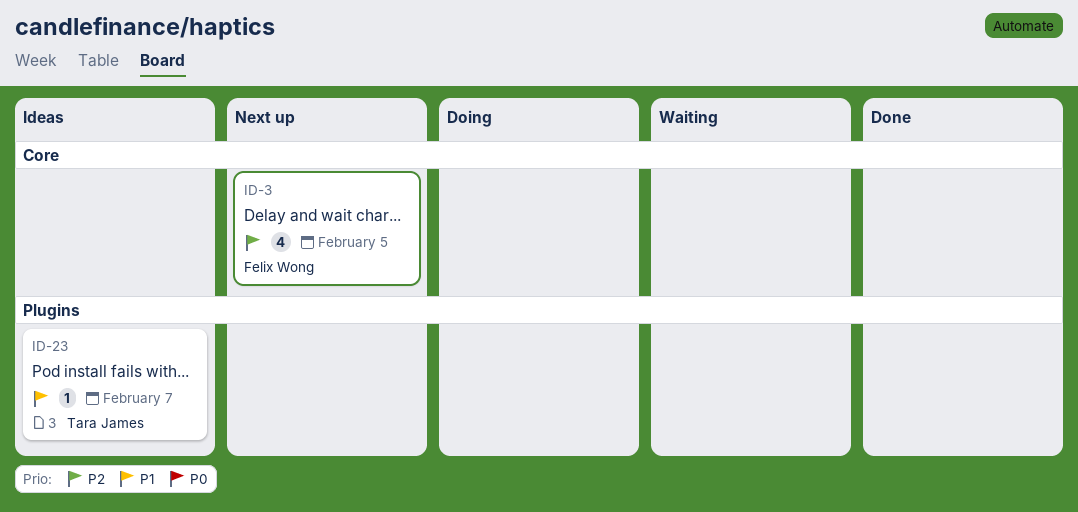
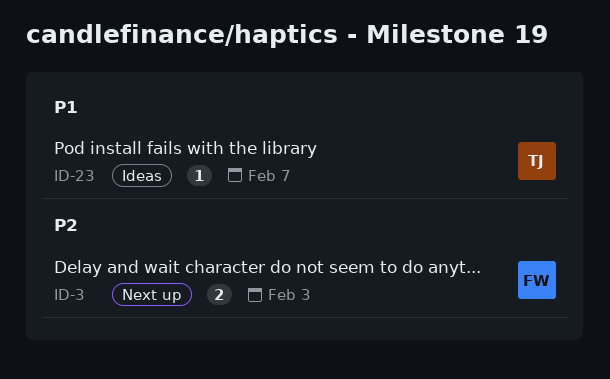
ID-3, estimate: 4 -> 2
ID-3, due: Feb 5 -> Feb 3

